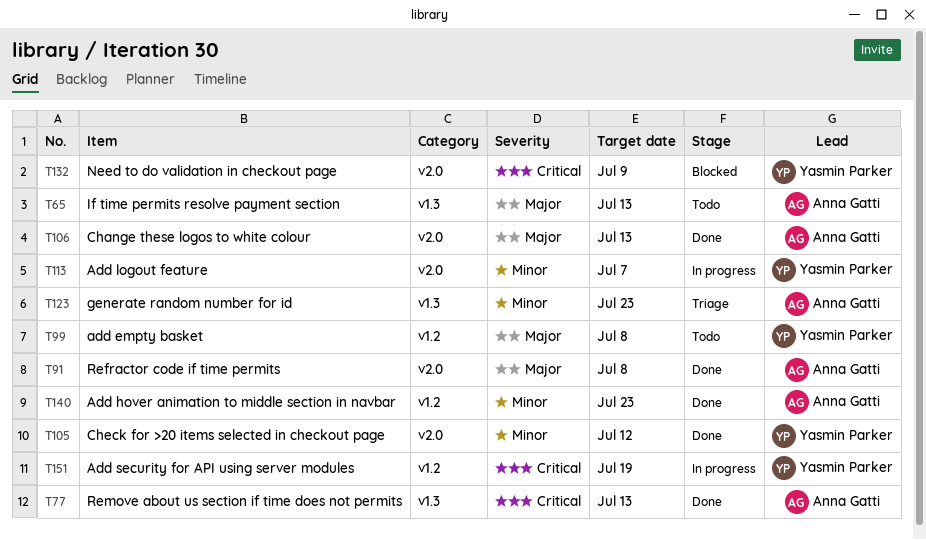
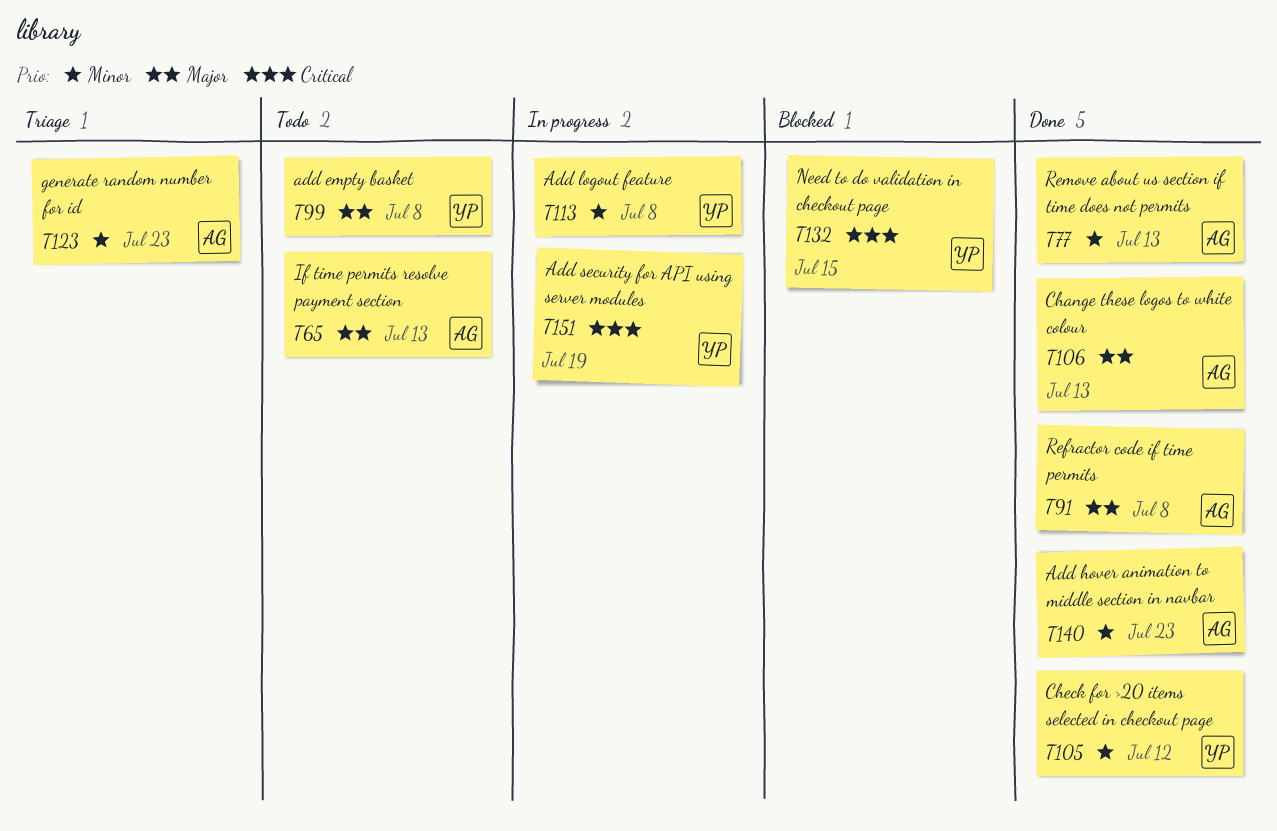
T77, priority: Critical -> Minor
T113, due: Jul 7 -> Jul 8
T132, due: Jul 9 -> Jul 15

